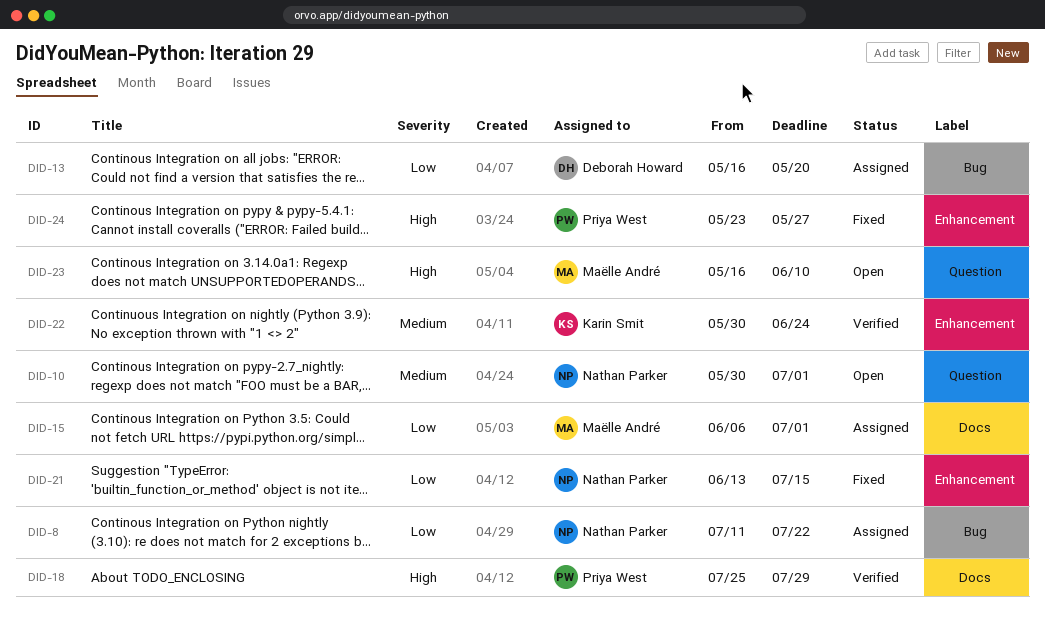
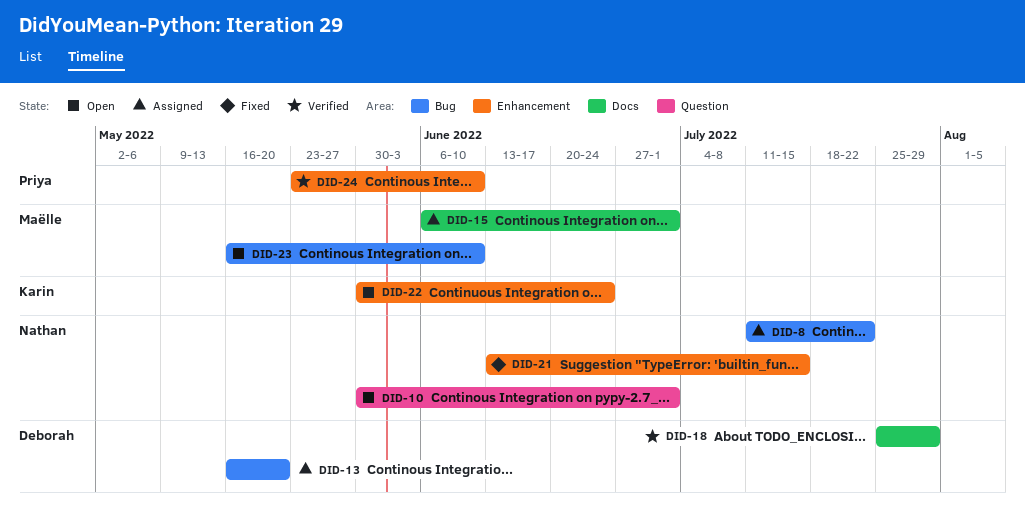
DID-18, owner: Priya West -> Deborah Howard
DID-22, status: Verified -> Open
DID-23, label: Question -> Bug
DID-24, status: Fixed -> Verified
DID-24, due: May 27 -> Jun 10

